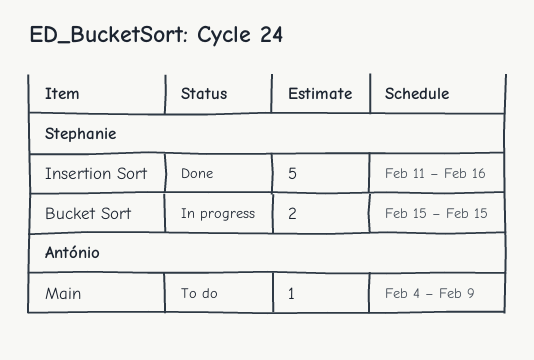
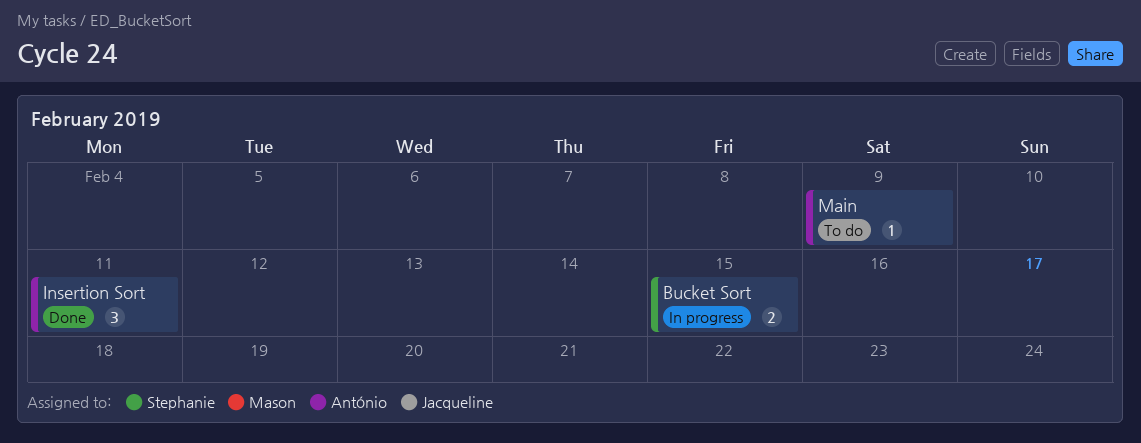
Insertion Sort, owner: Stephanie -> António
Insertion Sort, estimate: 5 -> 3
Insertion Sort, due: Feb 16 -> Feb 11

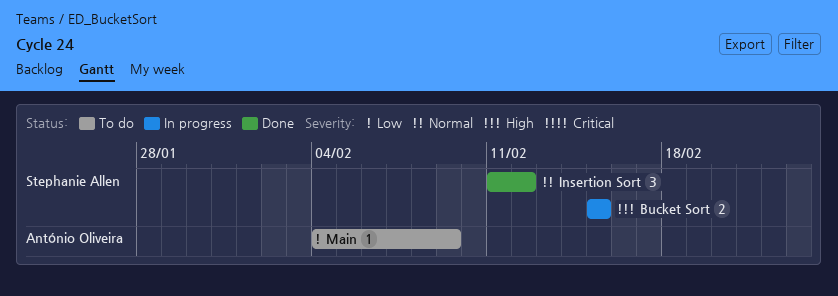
Insertion Sort, owner: António Oliveira -> Stephanie Allen
Insertion Sort, due: Feb 11 -> Feb 12

